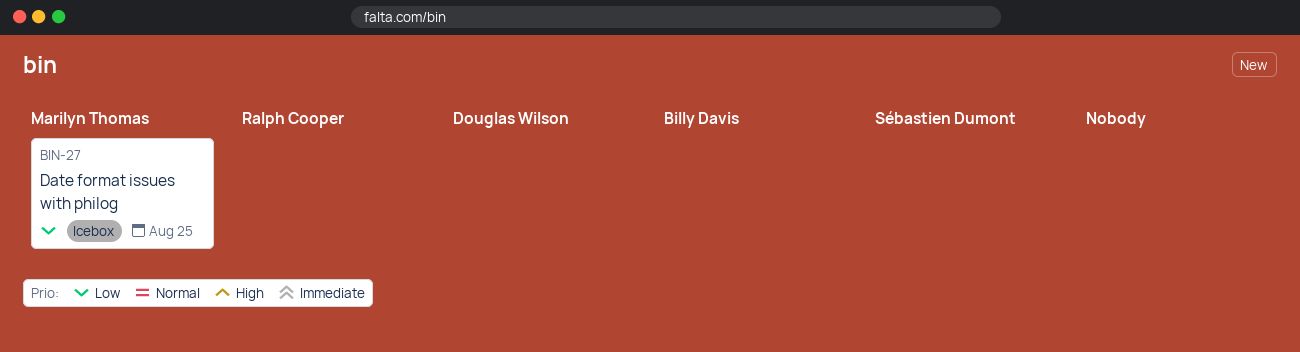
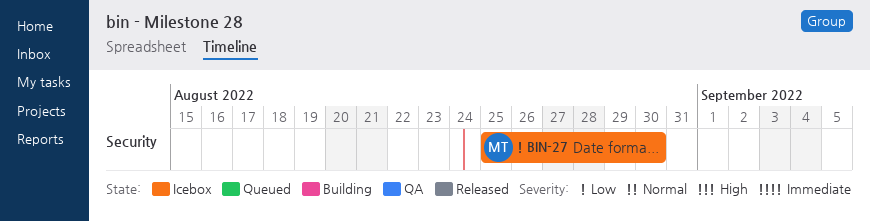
BIN-27, due: Aug 25 -> Aug 30

